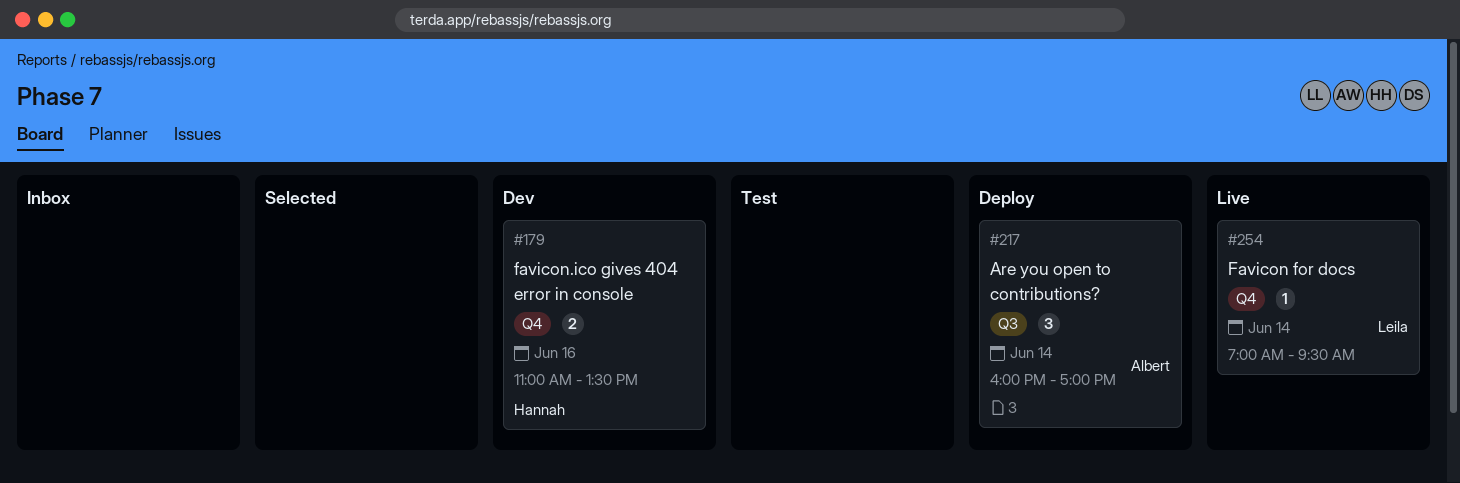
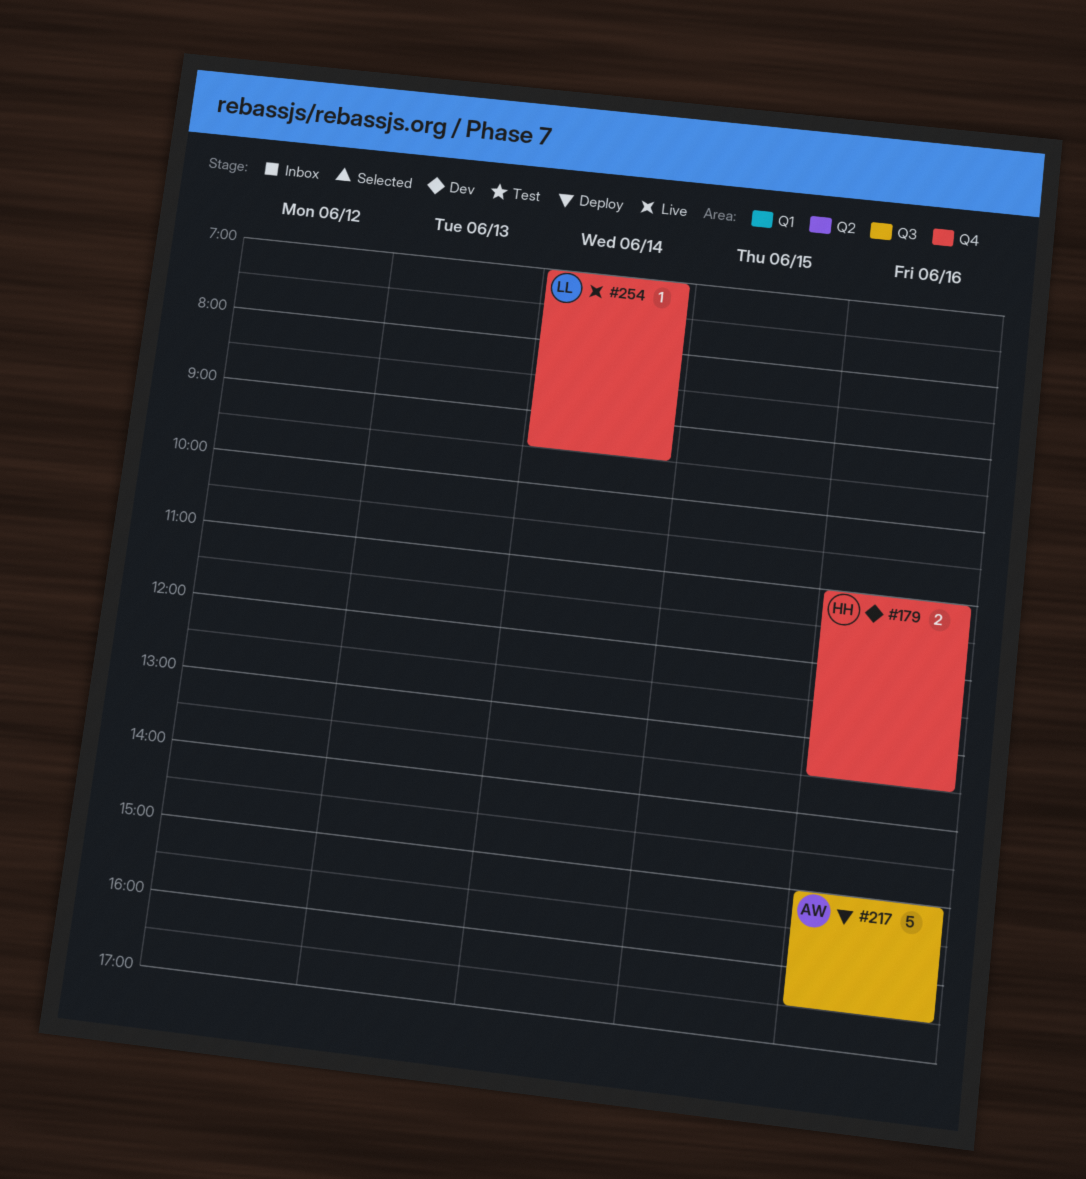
#217, estimate: 3 -> 5
#217, day: Jun 14 -> Jun 16
#217, begins: 16:00 -> 15:00
#217, ends: 17:00 -> 16:30

